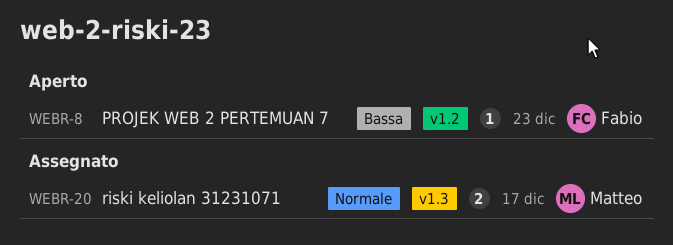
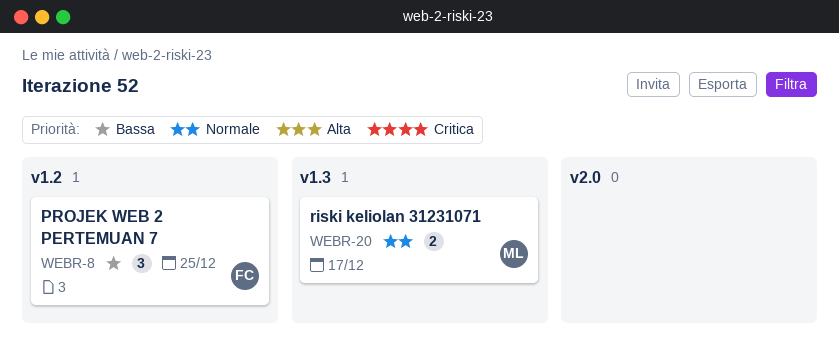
WEBR-8, estimate: 1 -> 3
WEBR-8, due: Dec 23 -> Dec 25

